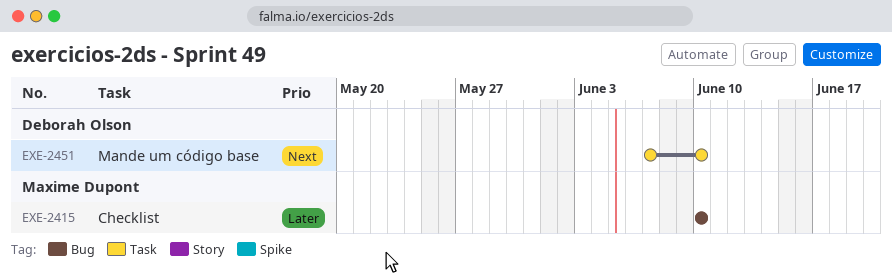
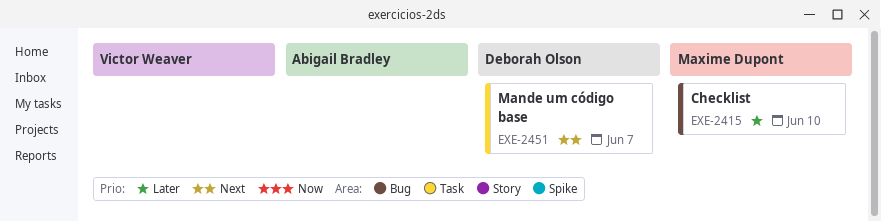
EXE-2451, due: Jun 10 -> Jun 7

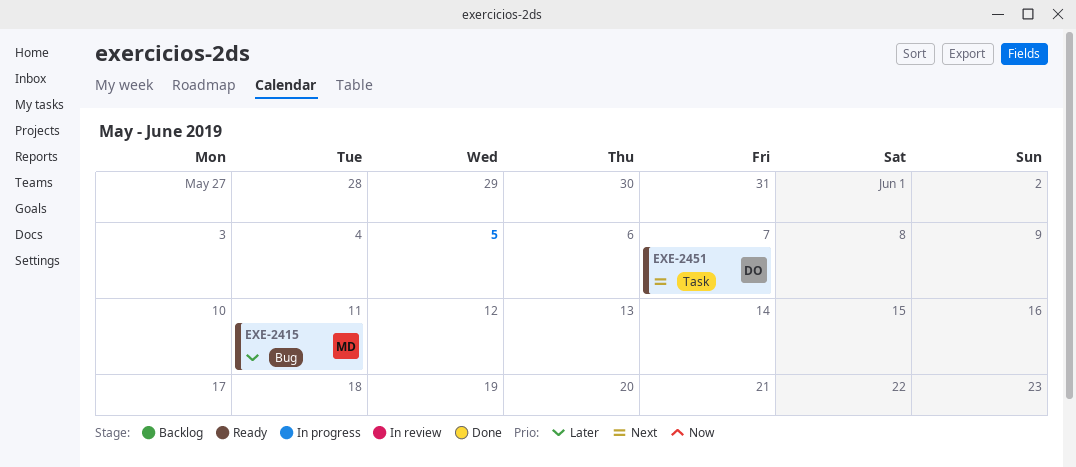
EXE-2415, due: Jun 10 -> Jun 11

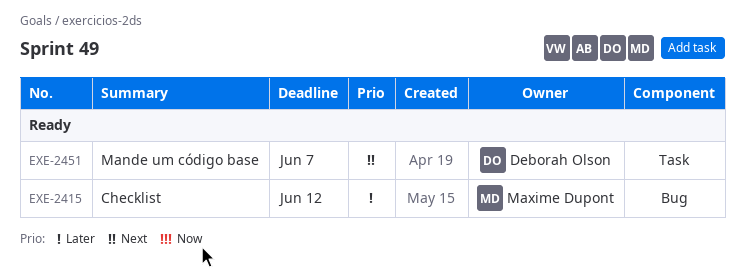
EXE-2415, due: Jun 11 -> Jun 12

